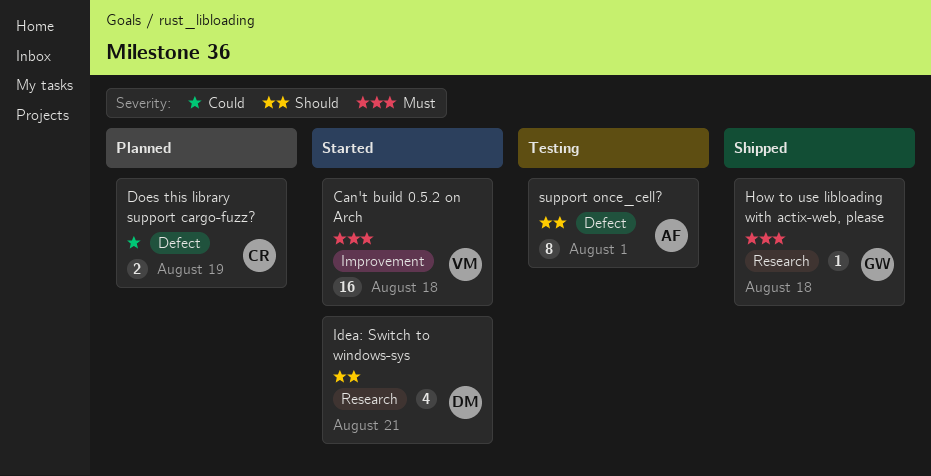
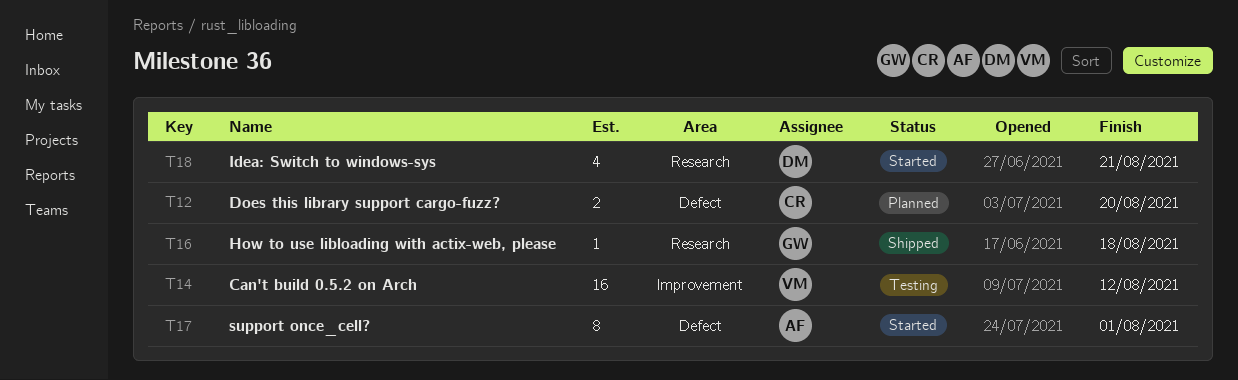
Can't build 0.5.2 on Arch, status: Started -> Testing
Can't build 0.5.2 on Arch, due: Aug 18 -> Aug 12
Does this library support cargo-fuzz?, due: Aug 19 -> Aug 20
support once_cell?, status: Testing -> Started

